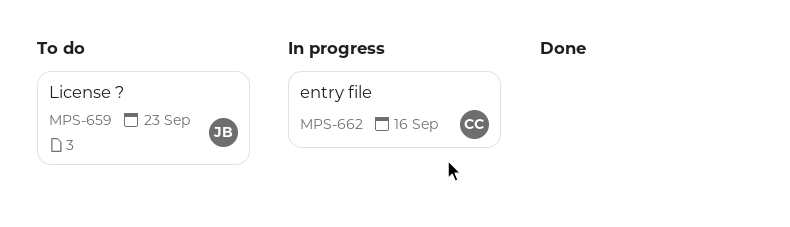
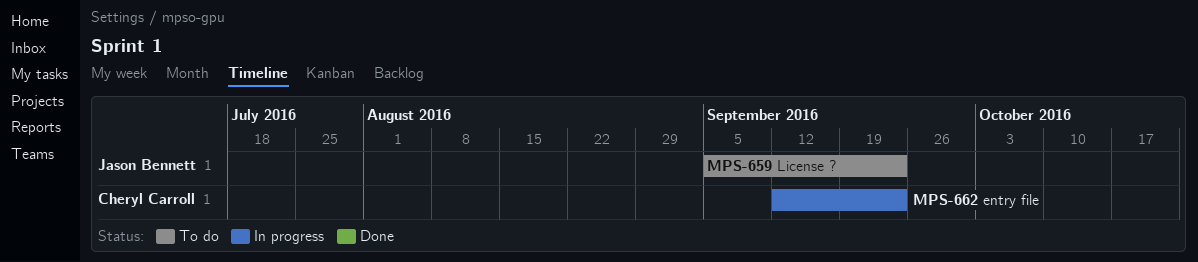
MPS-662, due: Sep 16 -> Sep 23

